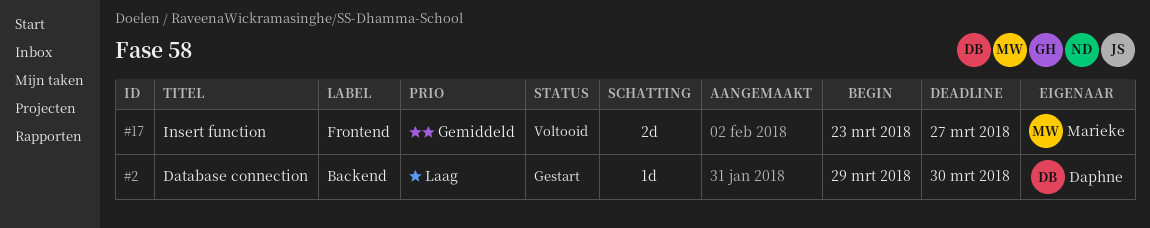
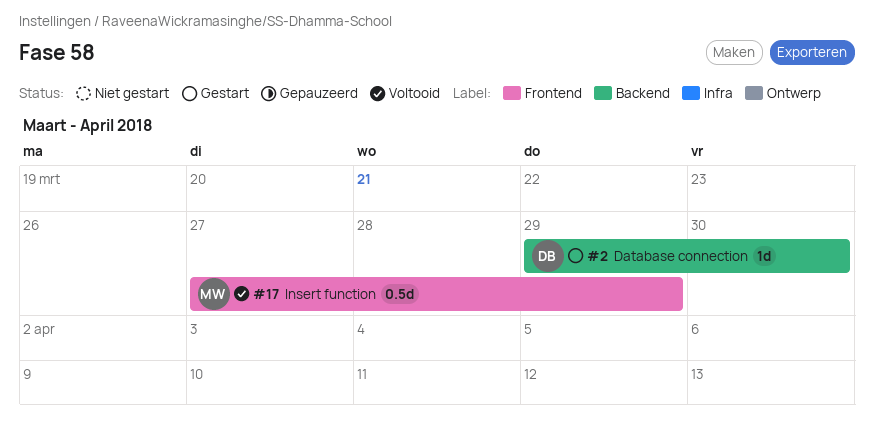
#17, estimate: 2d -> 0.5d
#17, start: Mar 23 -> Mar 27
#17, due: Mar 27 -> Mar 29

